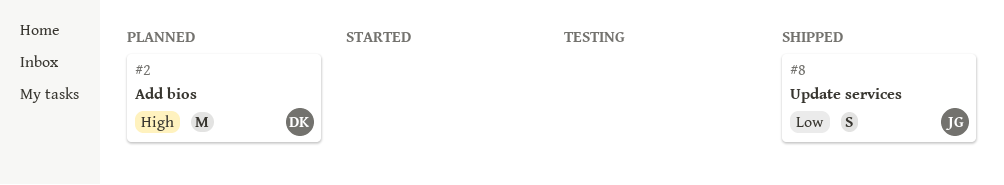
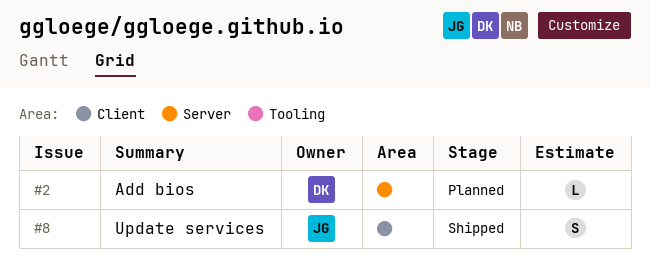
#2, estimate: M -> L

